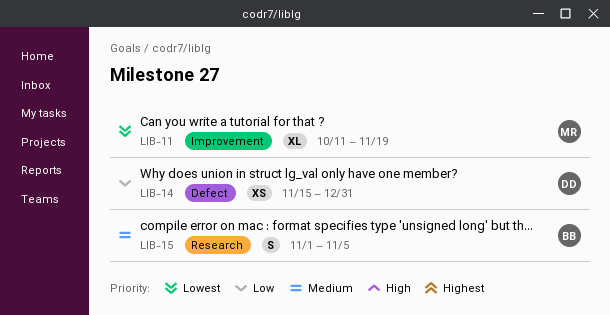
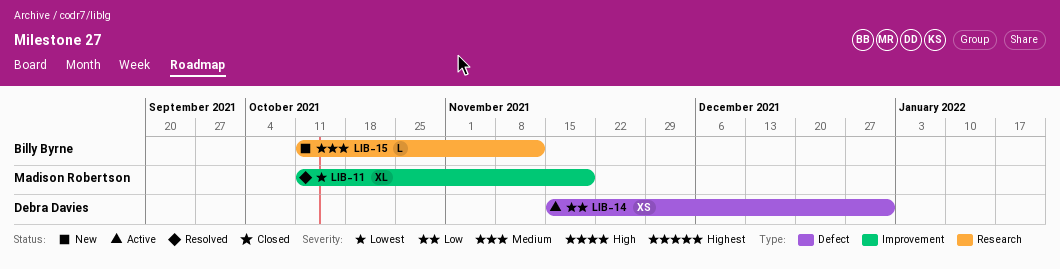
LIB-15, estimate: S -> L
LIB-15, start: Nov 1 -> Oct 11
LIB-15, due: Nov 5 -> Nov 12

